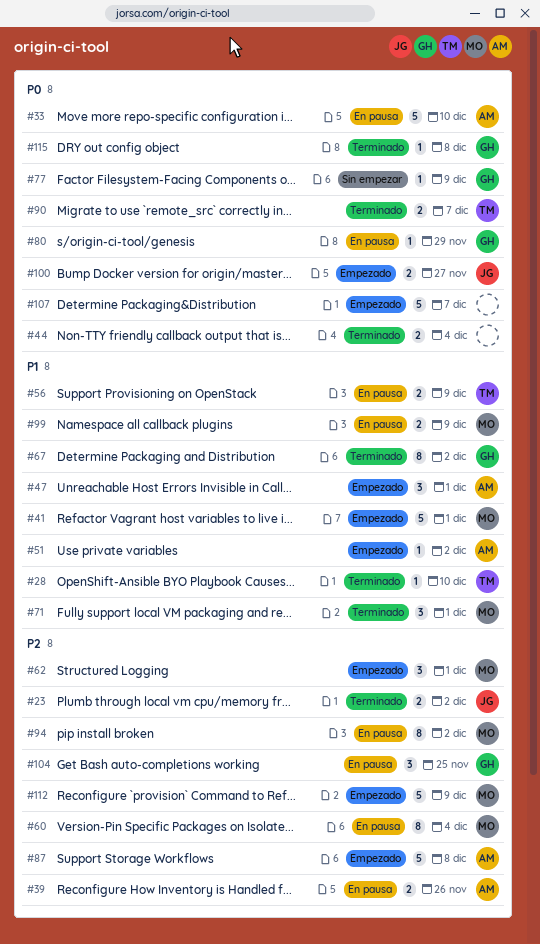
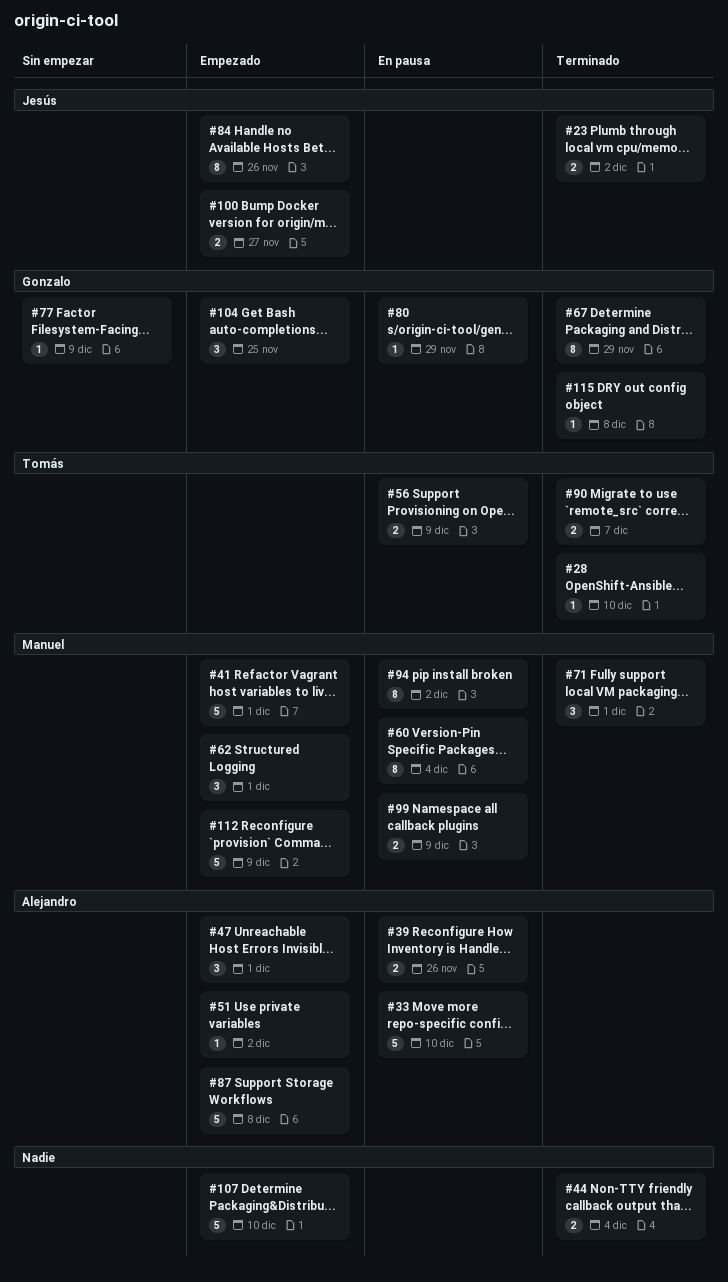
#67, due: Dec 2 -> Nov 29
#84: none -> present
#104, status: En pausa -> Empezado
#107, due: Dec 7 -> Dec 10

